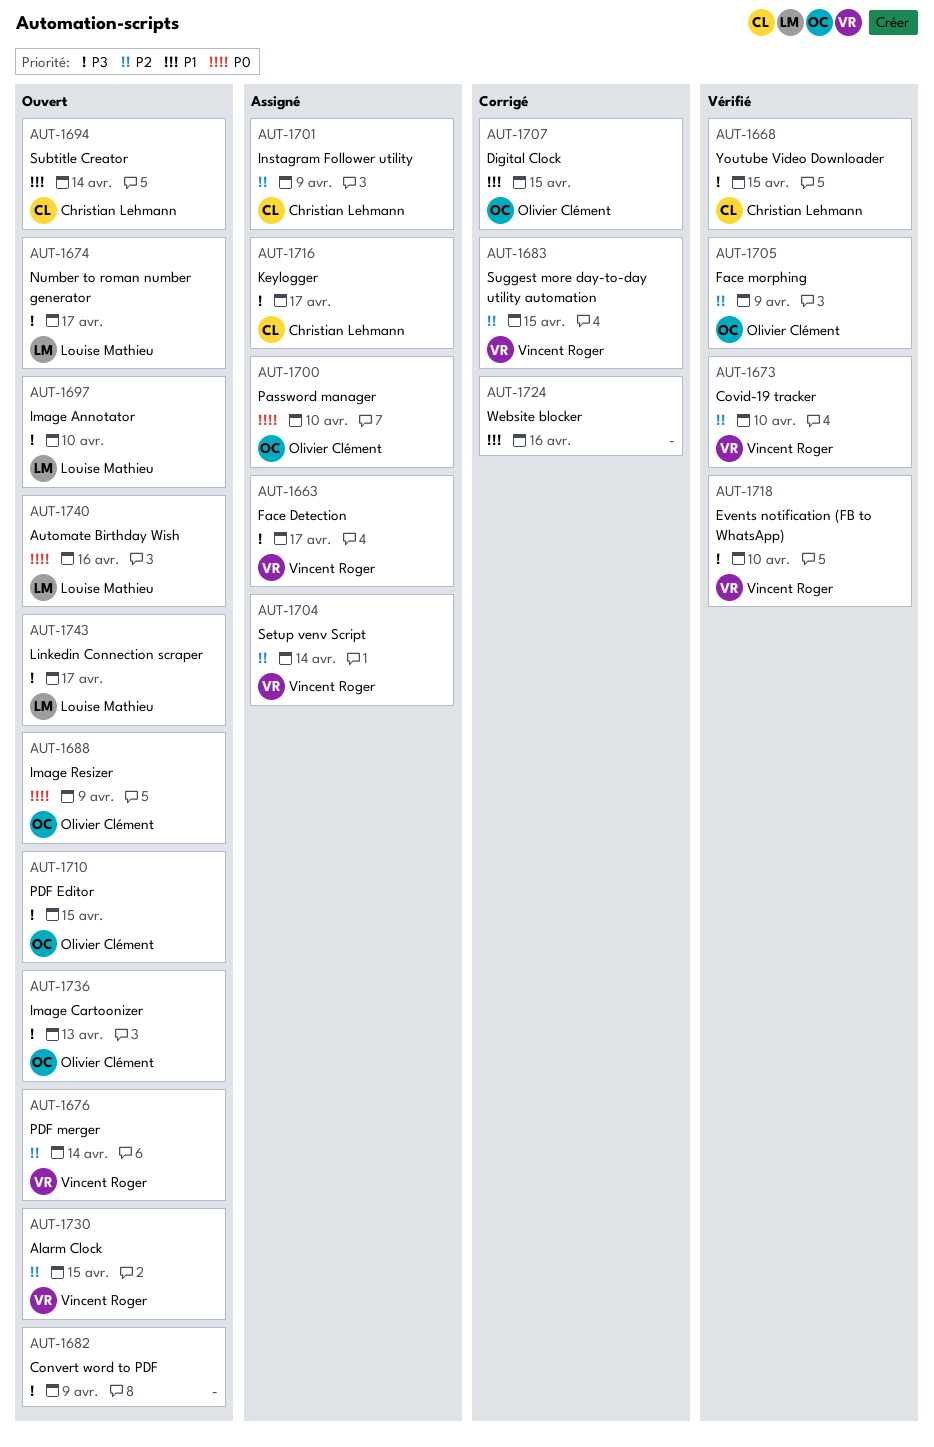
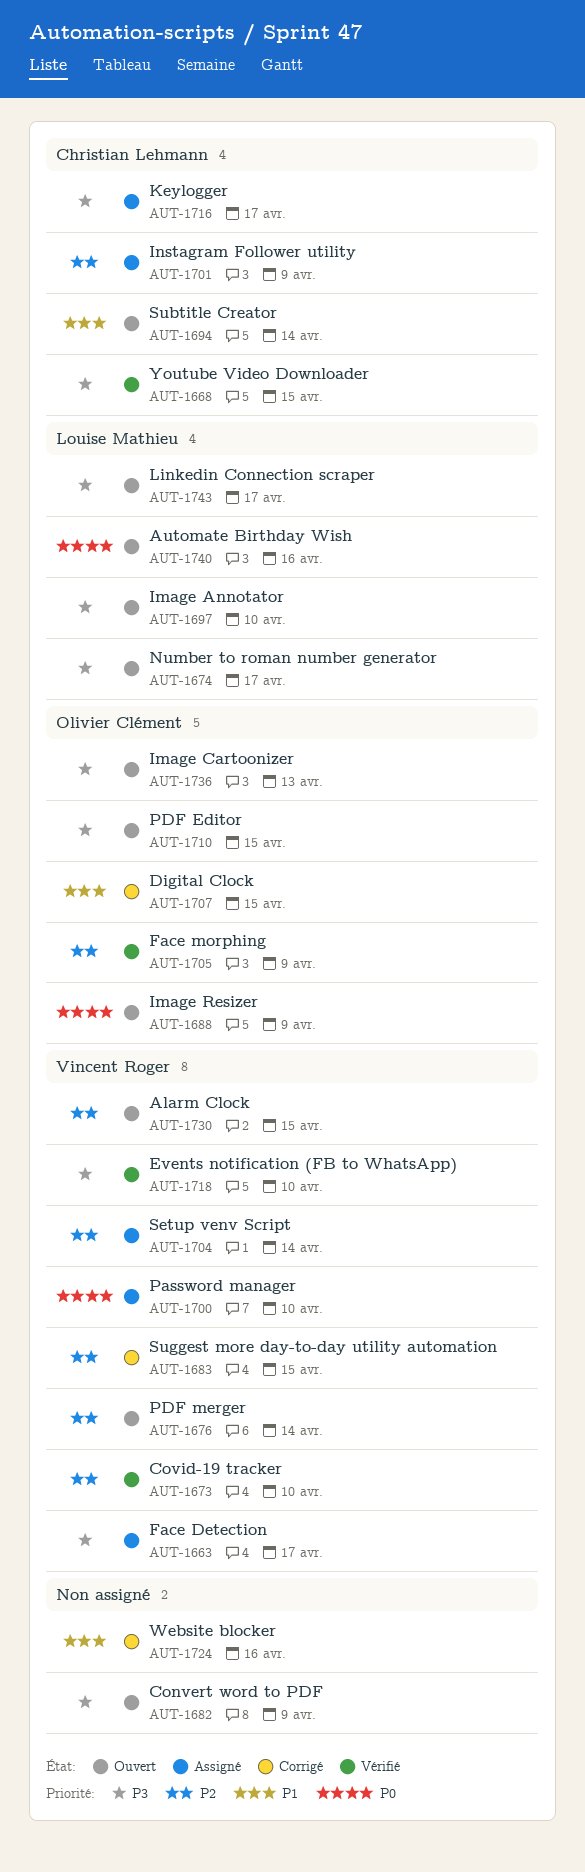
AUT-1700, owner: Olivier Clément -> Vincent Roger

